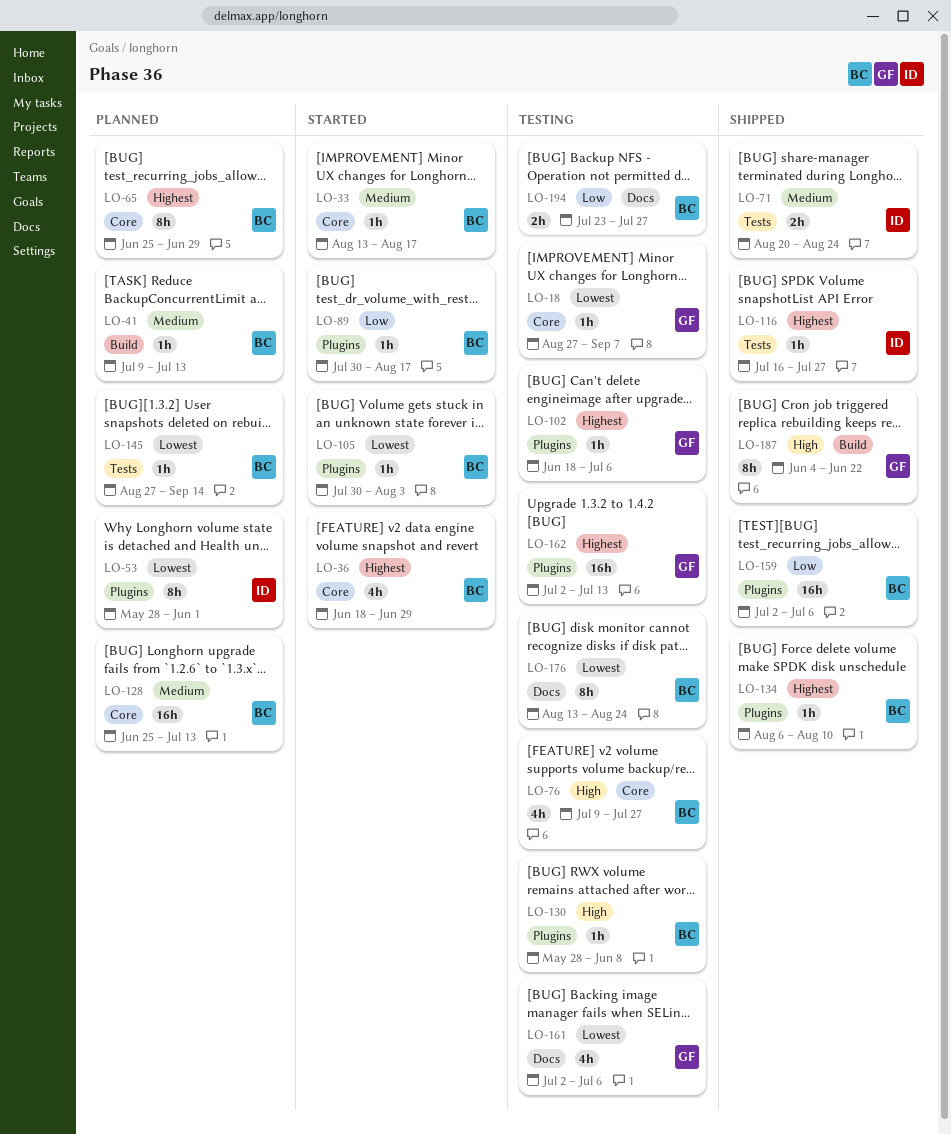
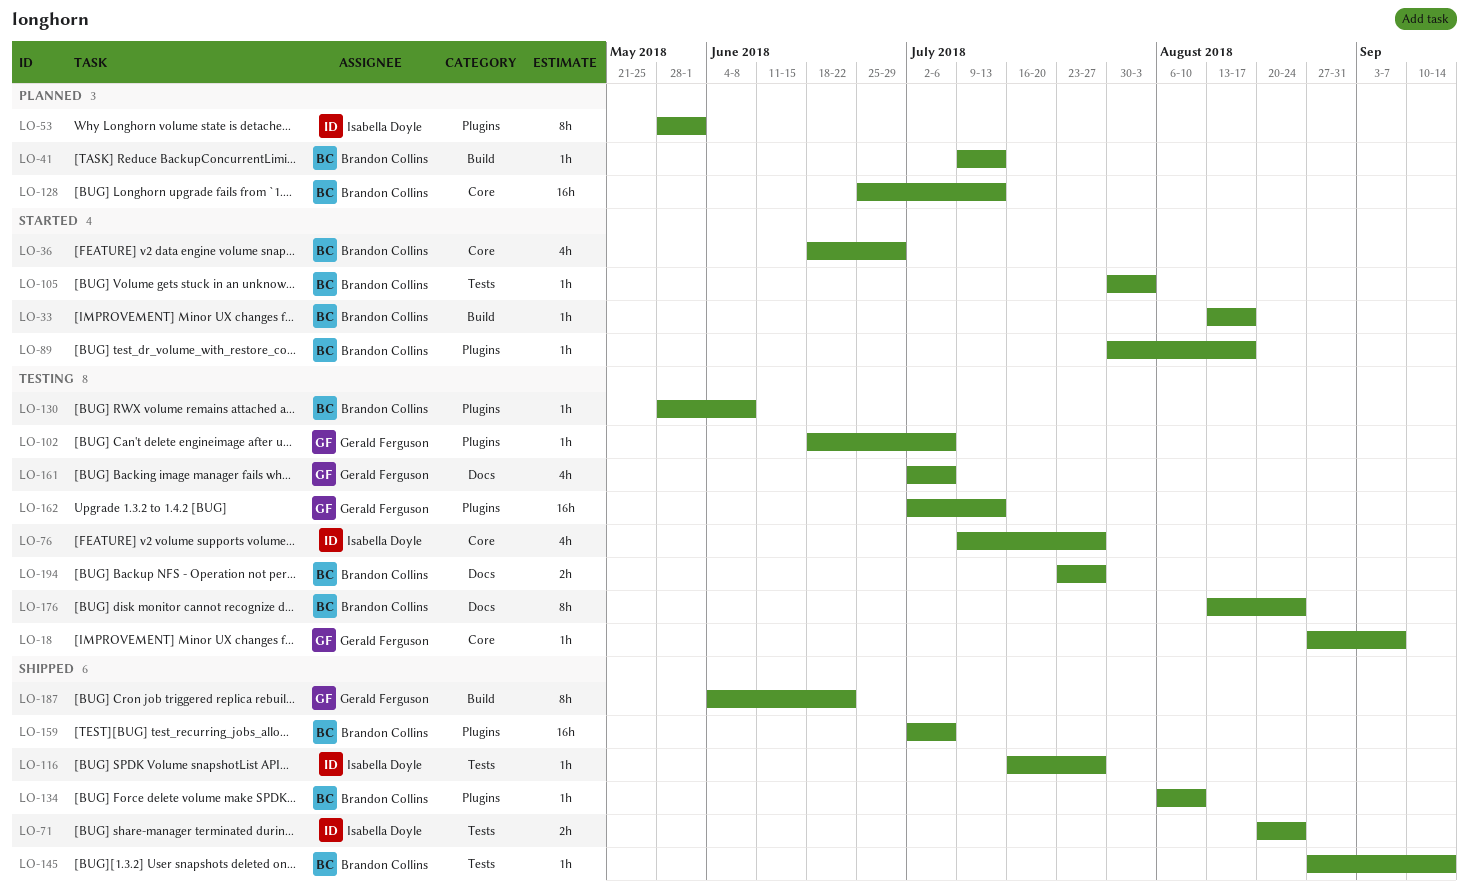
LO-33, label: Core -> Build
LO-65: present -> none
LO-76, owner: Brandon Collins -> Isabella Doyle
LO-105, label: Plugins -> Tests
LO-145, status: Planned -> Shipped

